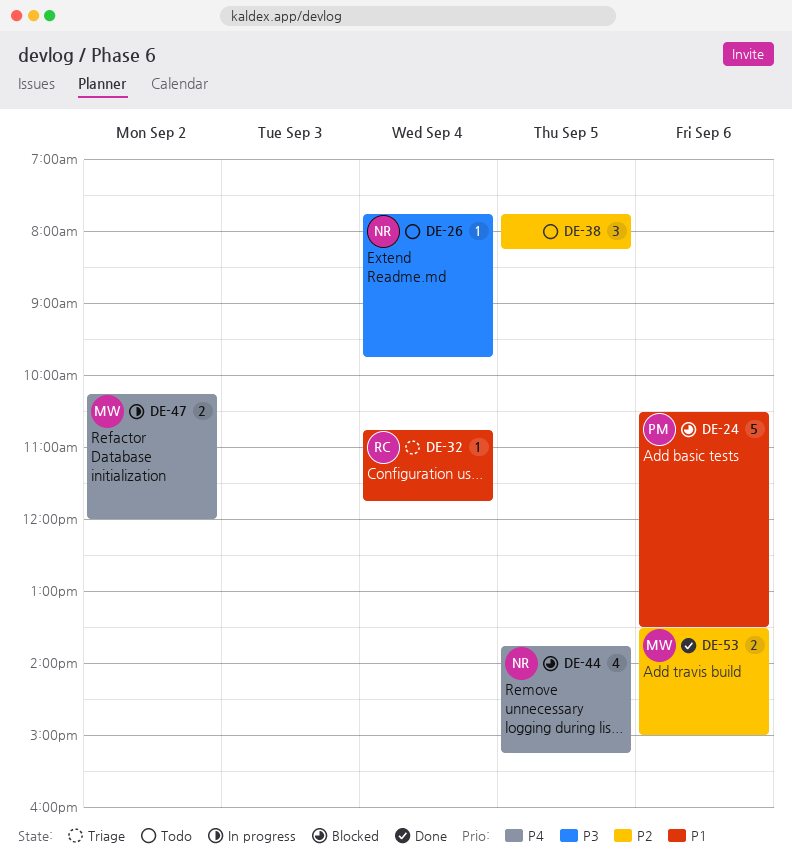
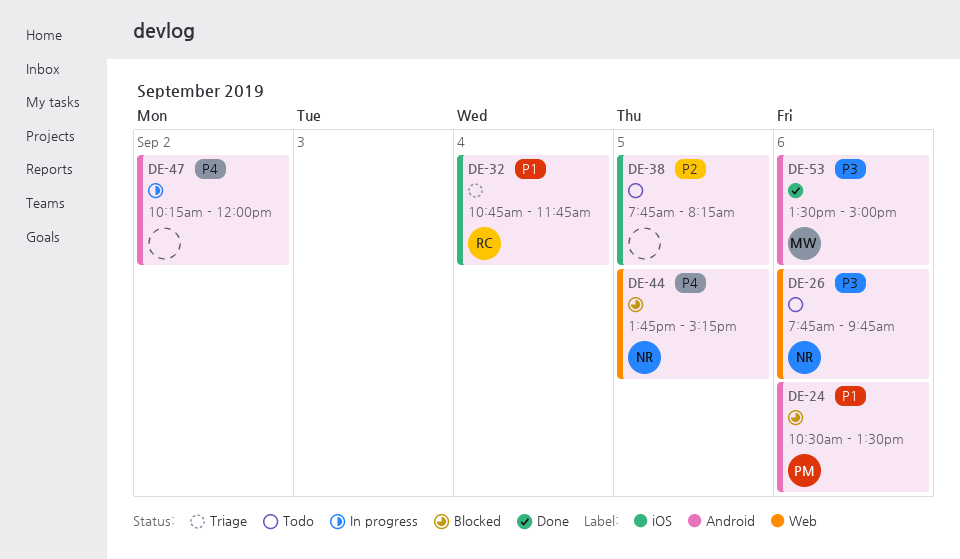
DE-26, day: Sep 4 -> Sep 6
DE-47, owner: MW -> none
DE-53, priority: P2 -> P3

